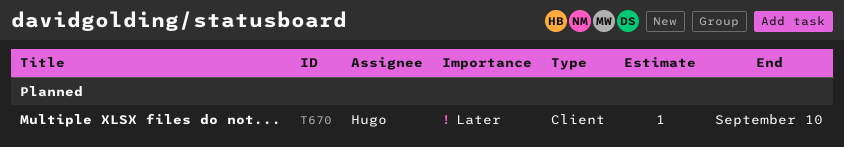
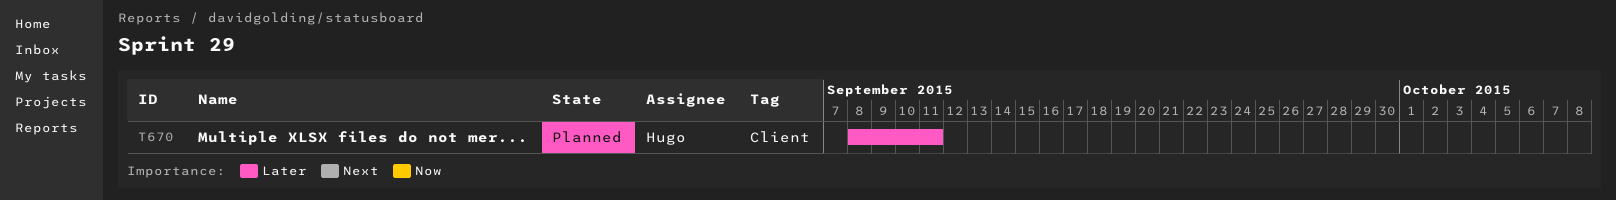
T670, due: Sep 10 -> Sep 11

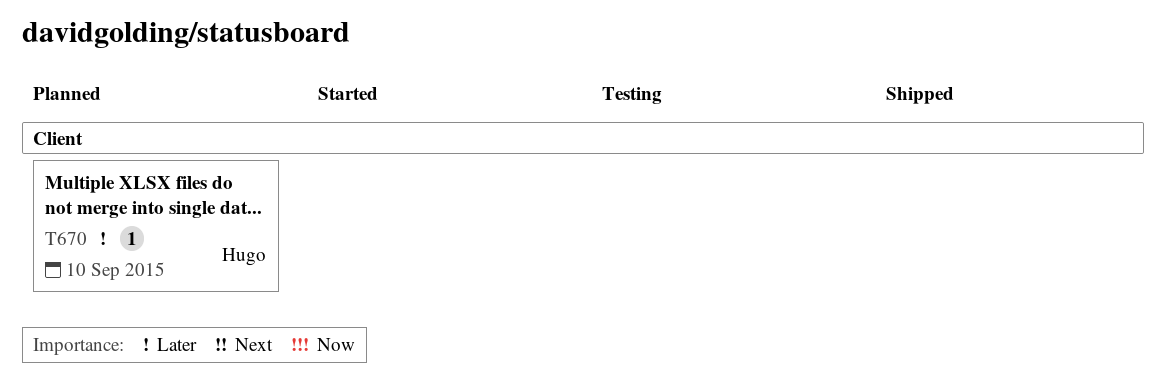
T670, due: Sep 11 -> Sep 10

